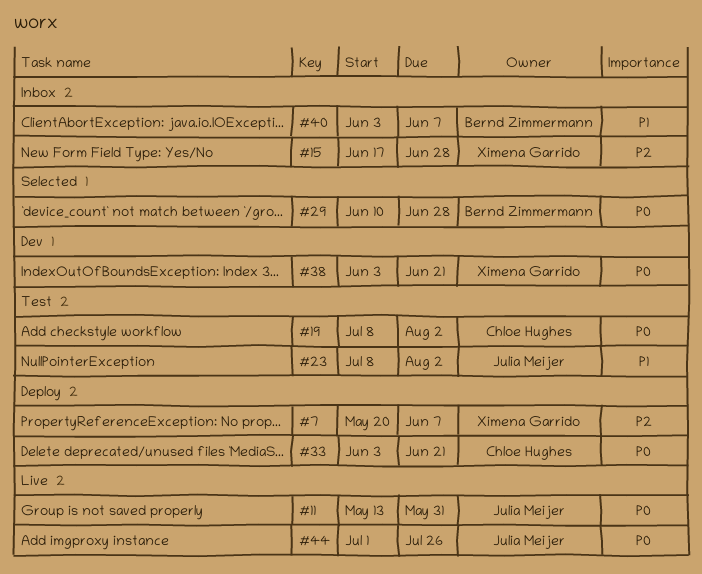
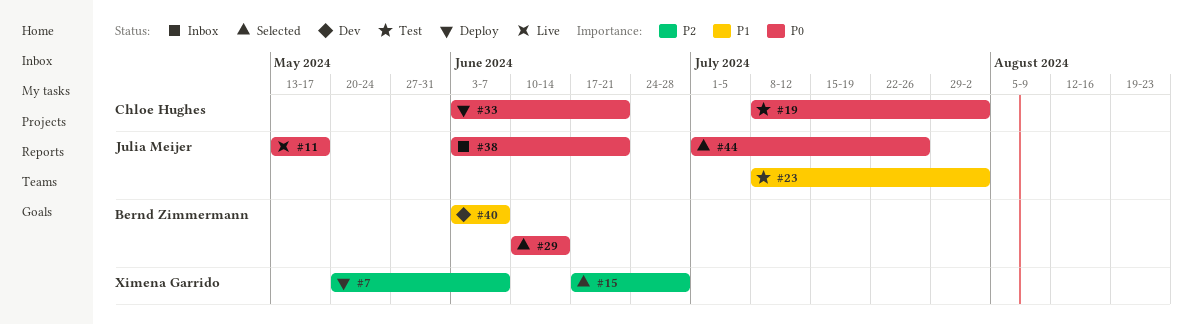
#11, due: May 31 -> May 17
#15, status: Inbox -> Selected
#29, due: Jun 28 -> Jun 14
#38, status: Dev -> Inbox
#38, owner: Ximena Garrido -> Julia Meijer
#40, status: Inbox -> Dev
#44, status: Live -> Selected

